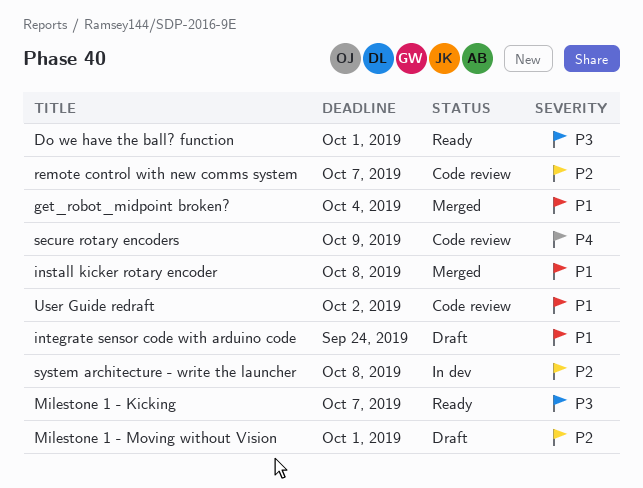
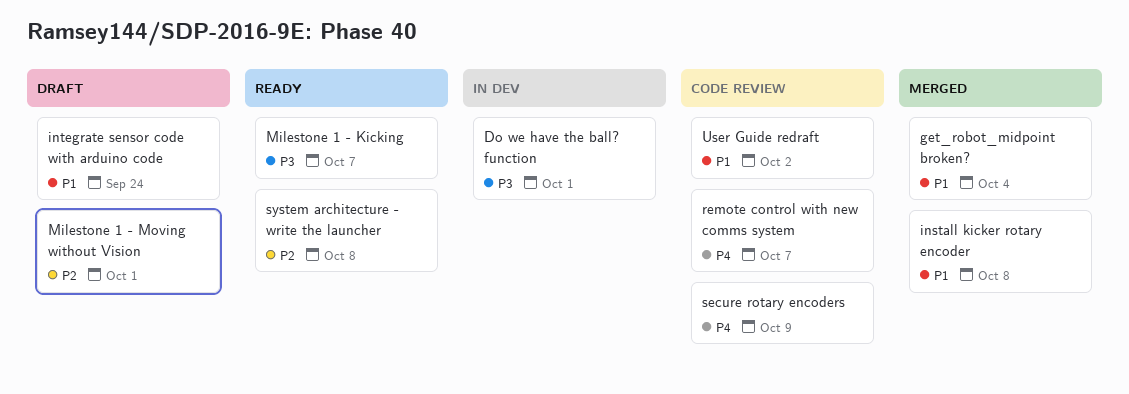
Do we have the ball? function, status: Ready -> In dev
remote control with new comms system, priority: P2 -> P4
system architecture - write the launcher, status: In dev -> Ready

